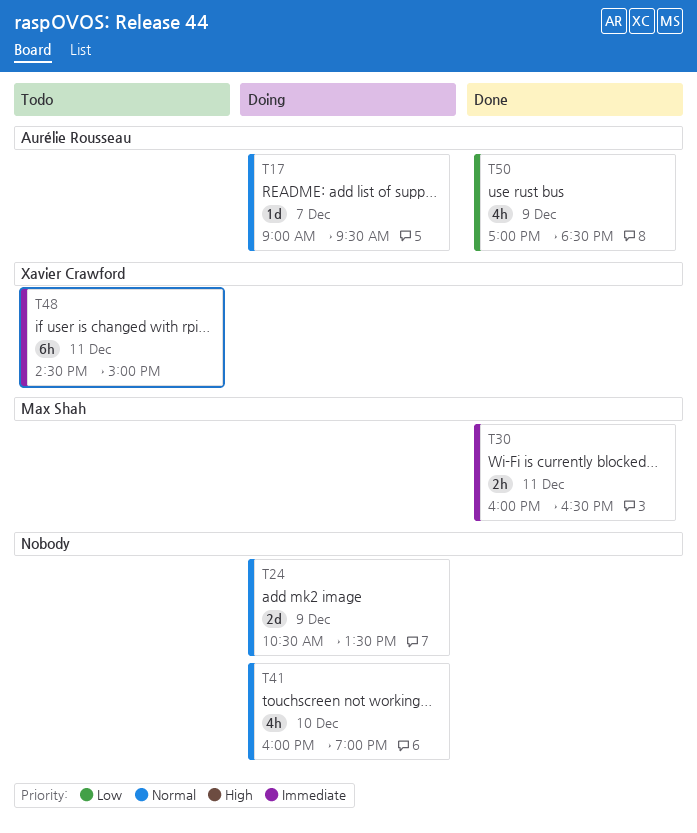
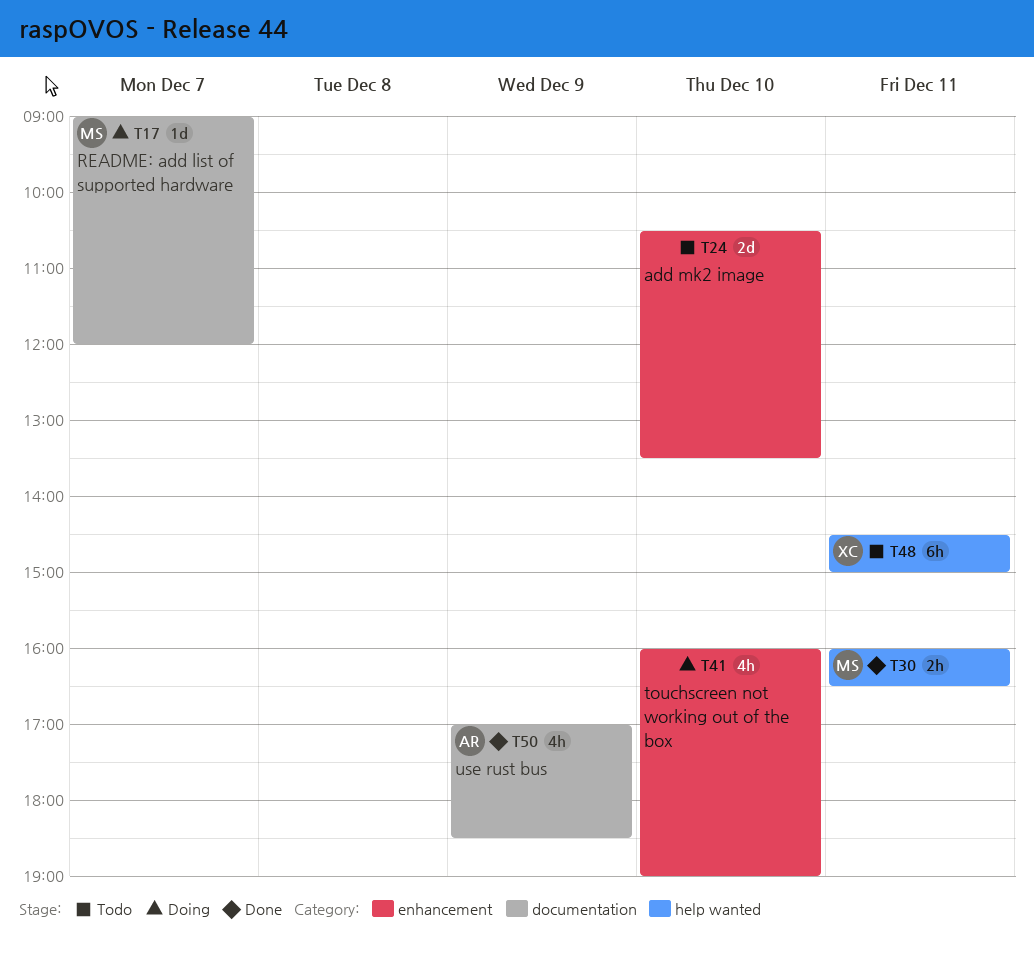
T17, owner: Aurélie Rousseau -> Max Shah
T17, ends: 09:30 -> 12:00
T24, status: Doing -> Todo
T24, day: Dec 9 -> Dec 10

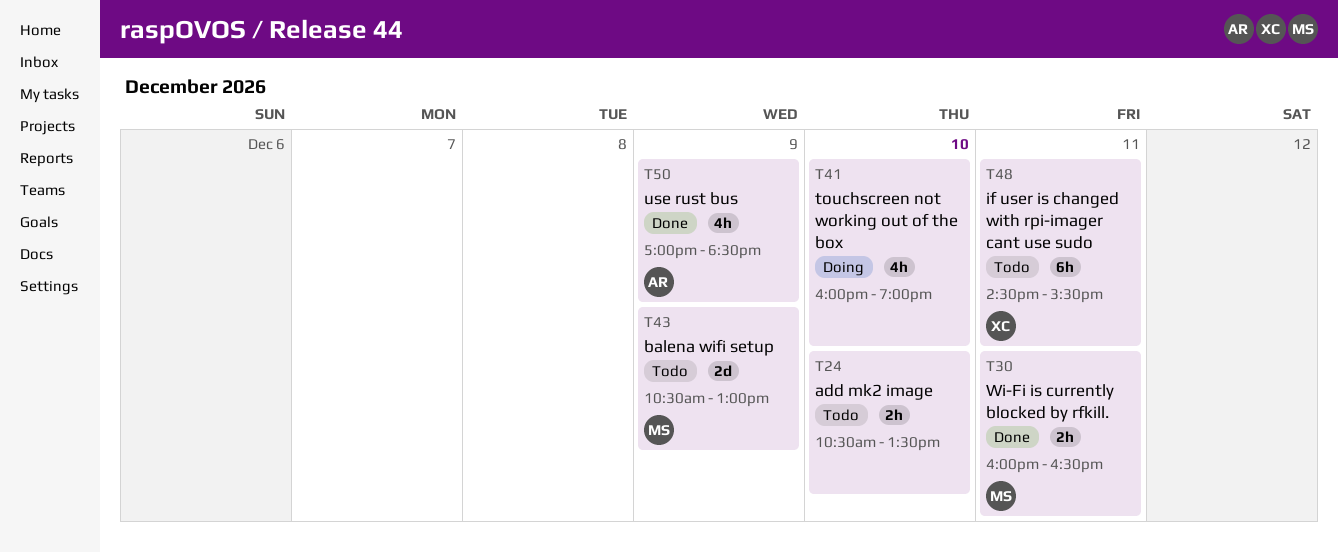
T17: present -> none
T24, estimate: 2d -> 2h
T43: none -> present
T48, ends: 15:00 -> 15:30

